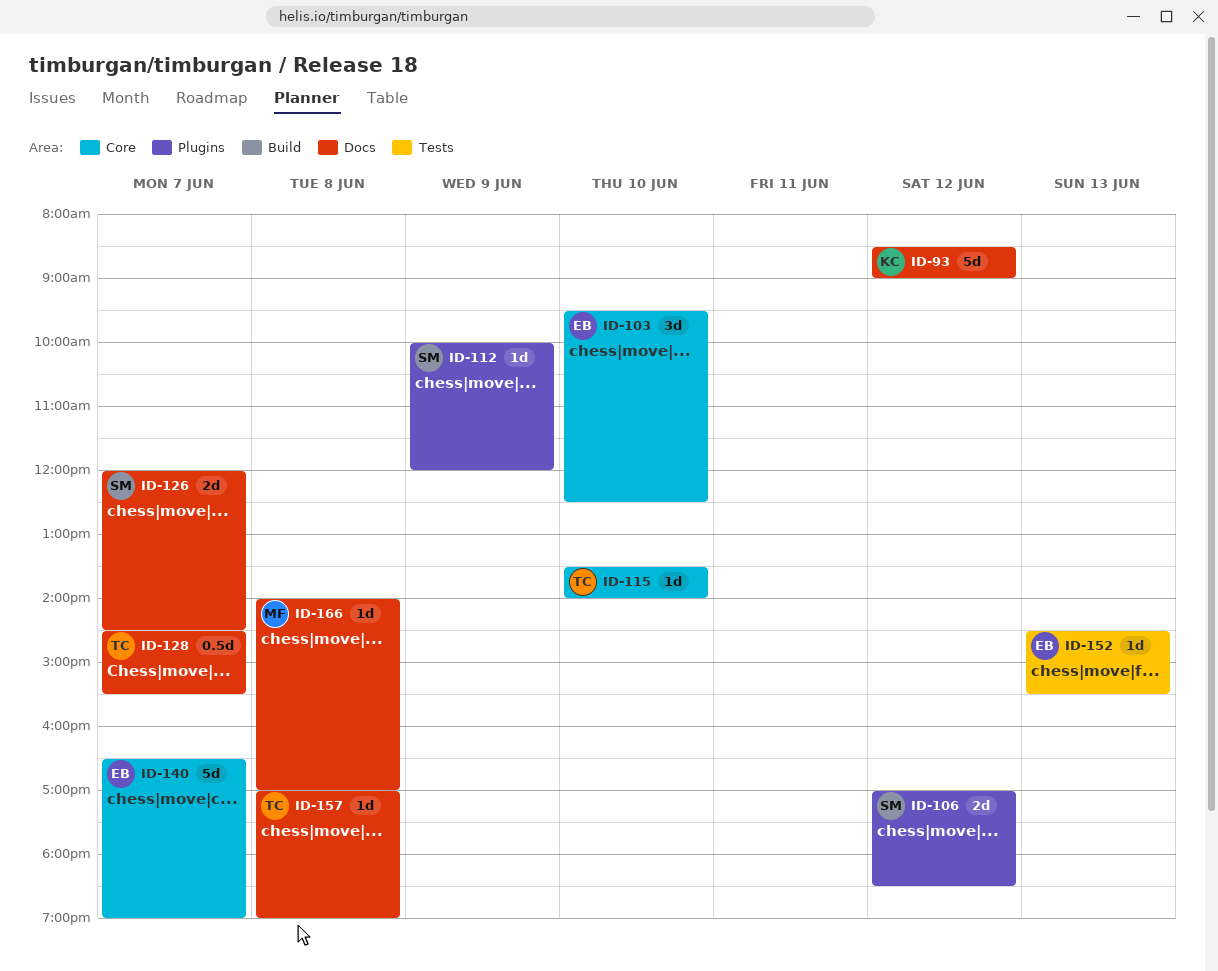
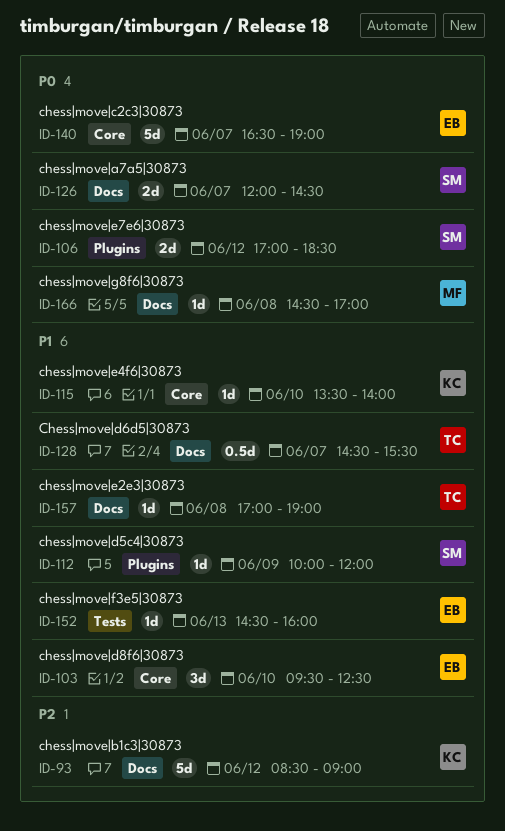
ID-115, owner: TC -> KC
ID-152, ends: 15:30 -> 16:00
ID-166, begins: 14:00 -> 14:30

